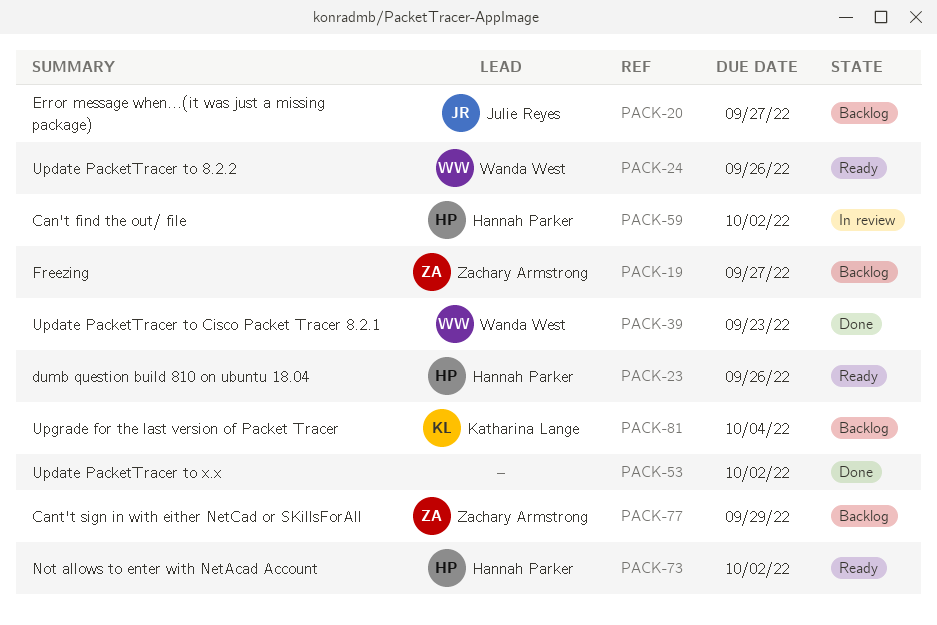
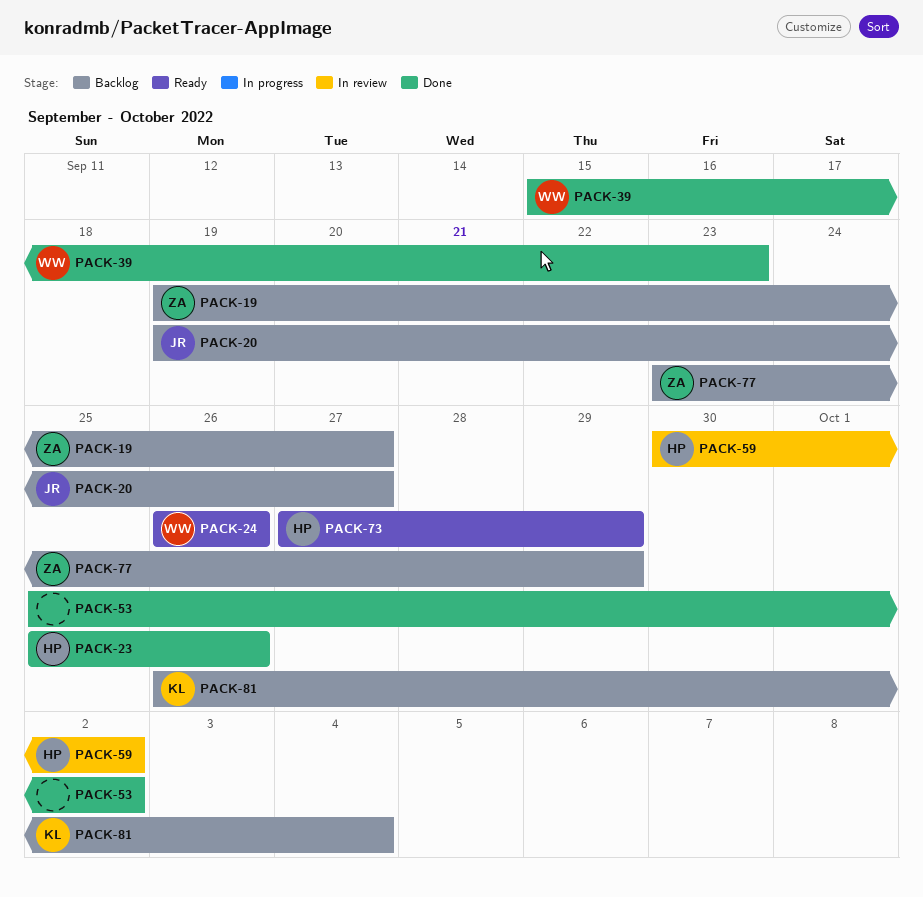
PACK-23, status: Ready -> Done
PACK-73, due: Oct 2 -> Sep 29

